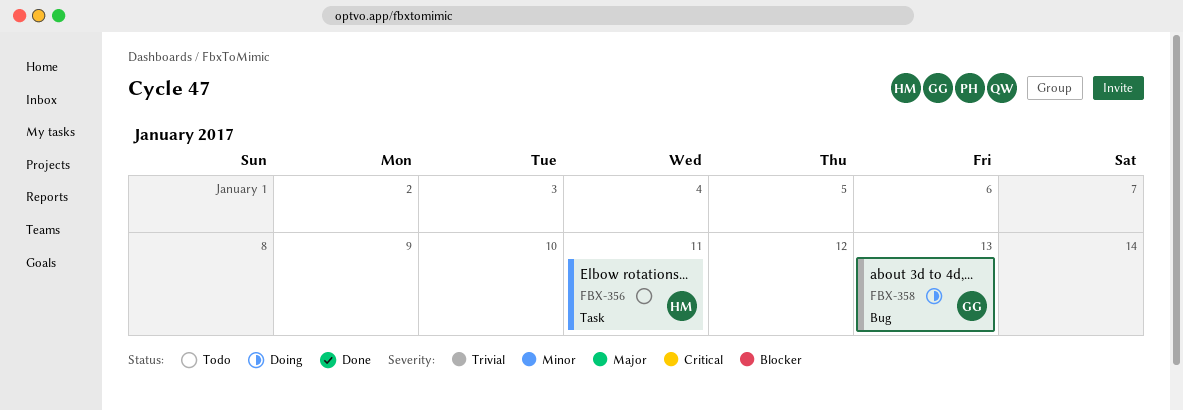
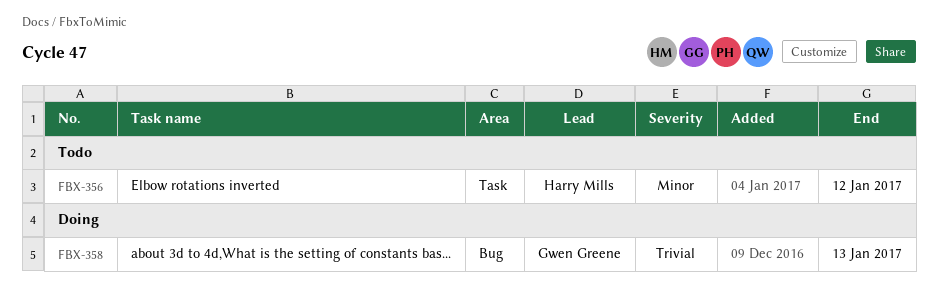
FBX-356, due: Jan 11 -> Jan 12

